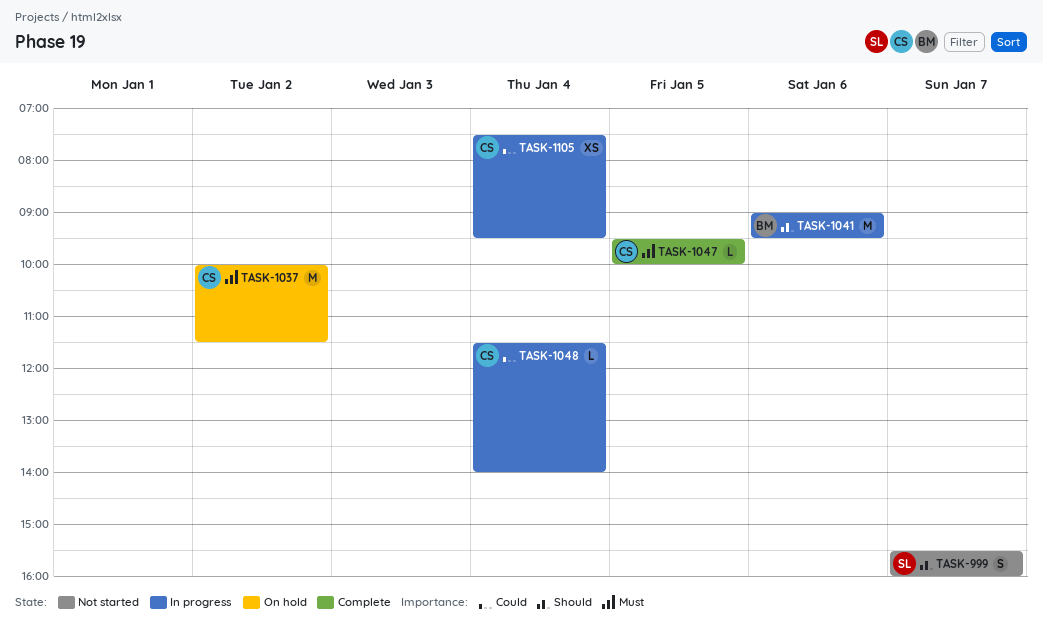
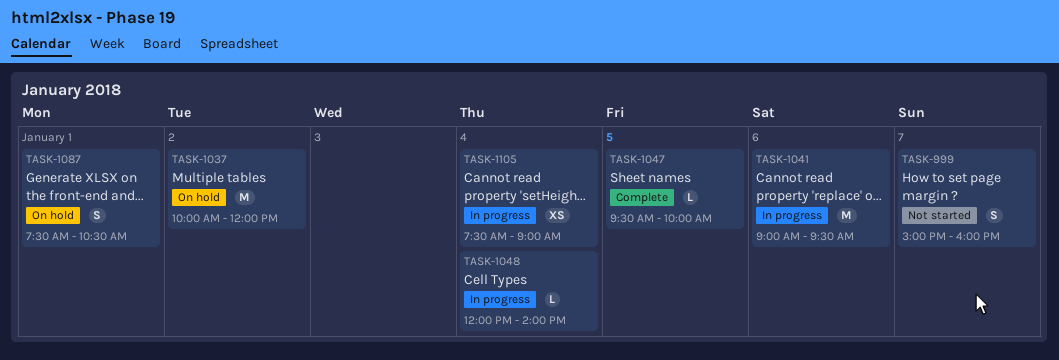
TASK-999, begins: 15:30 -> 15:00
TASK-1037, ends: 11:30 -> 12:00
TASK-1048, begins: 11:30 -> 12:00
TASK-1087: none -> present
TASK-1105, ends: 09:30 -> 09:00

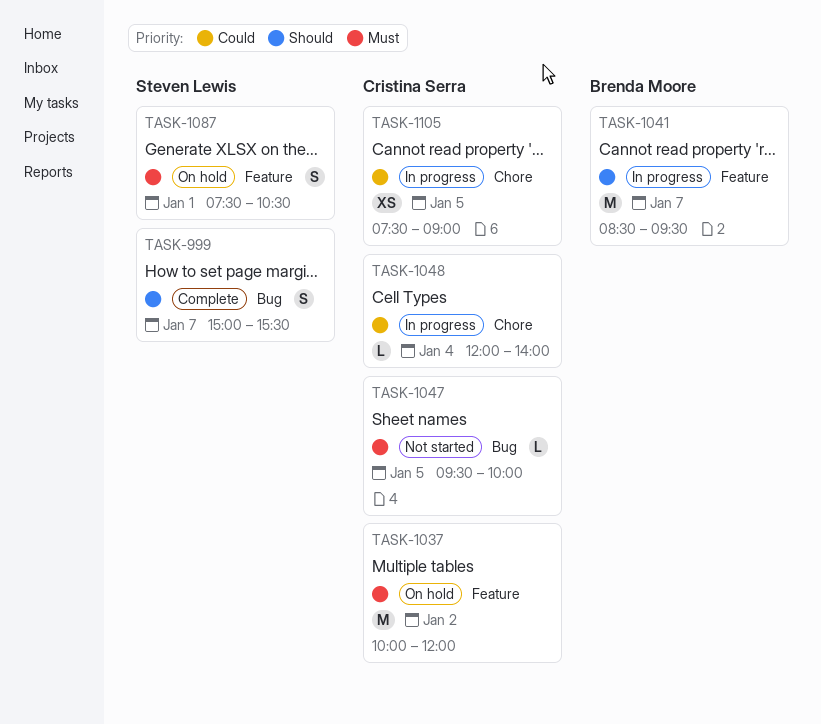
TASK-999, status: Not started -> Complete
TASK-999, ends: 16:00 -> 15:30
TASK-1041, day: Jan 6 -> Jan 7
TASK-1041, begins: 09:00 -> 08:30
TASK-1047, status: Complete -> Not started
TASK-1105, day: Jan 4 -> Jan 5

